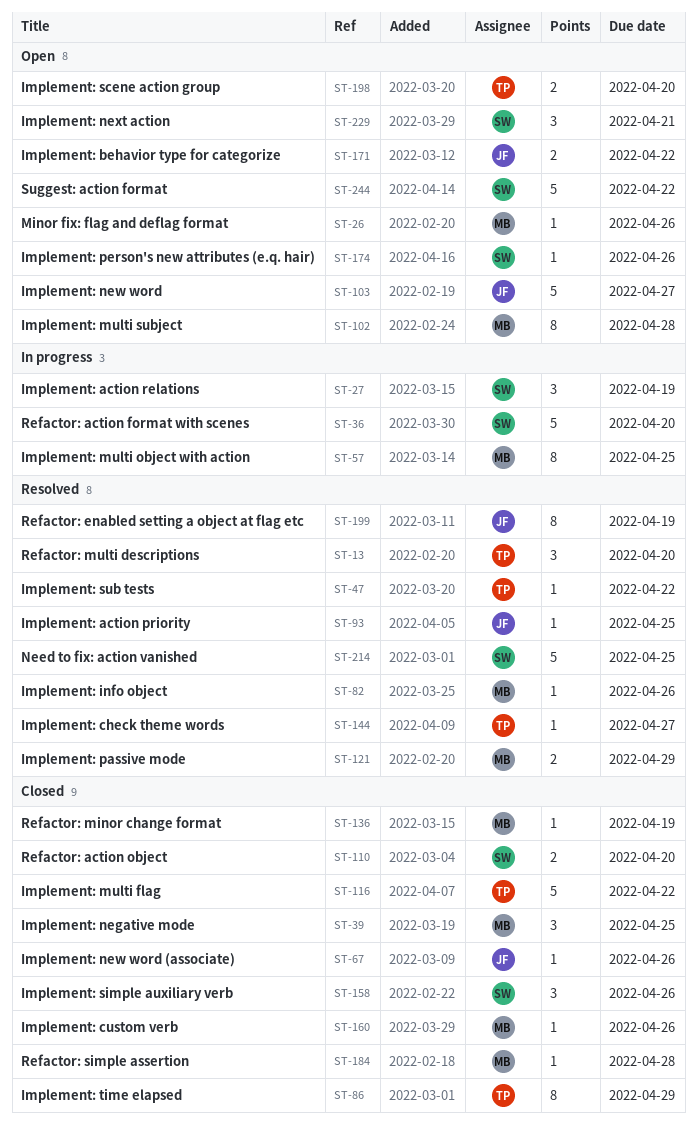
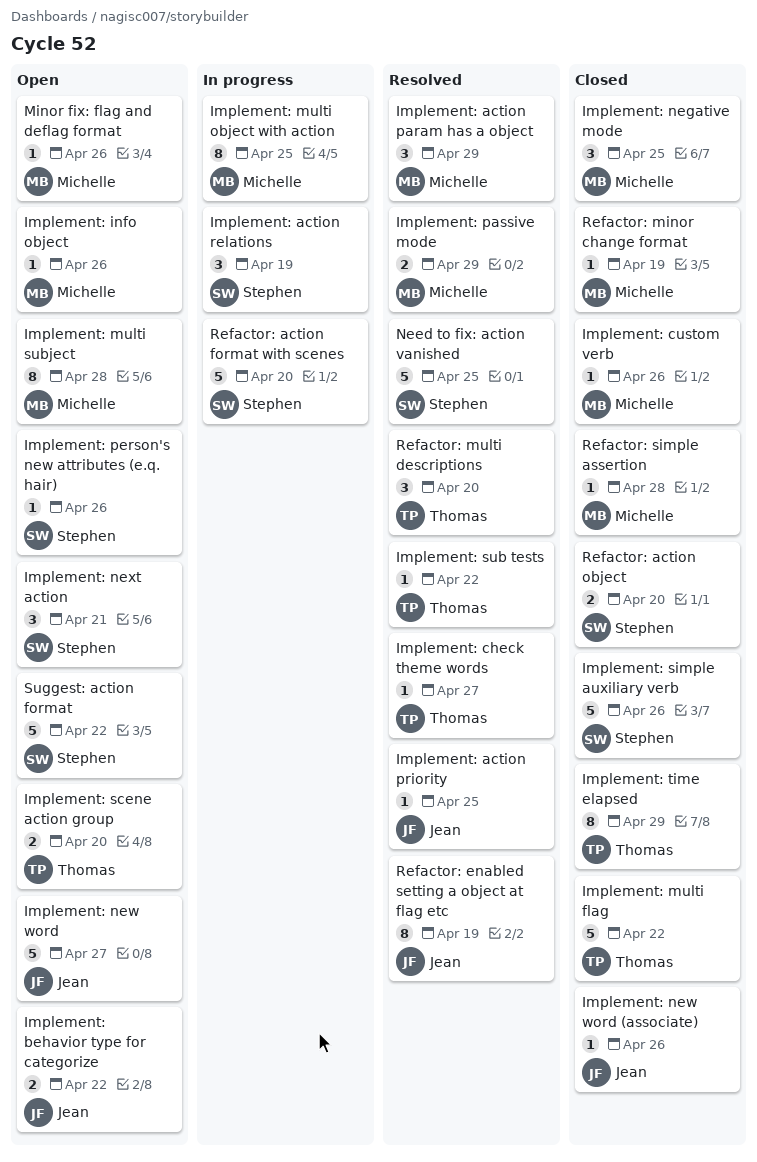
Implement: action param has a object: none -> present
Implement: info object, status: Resolved -> Open
Implement: simple auxiliary verb, estimate: 3 -> 5

